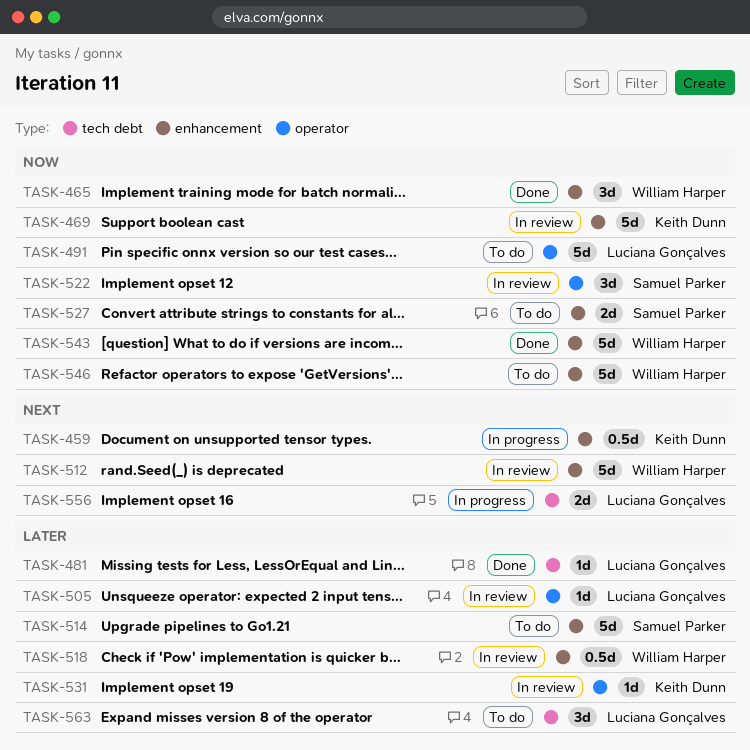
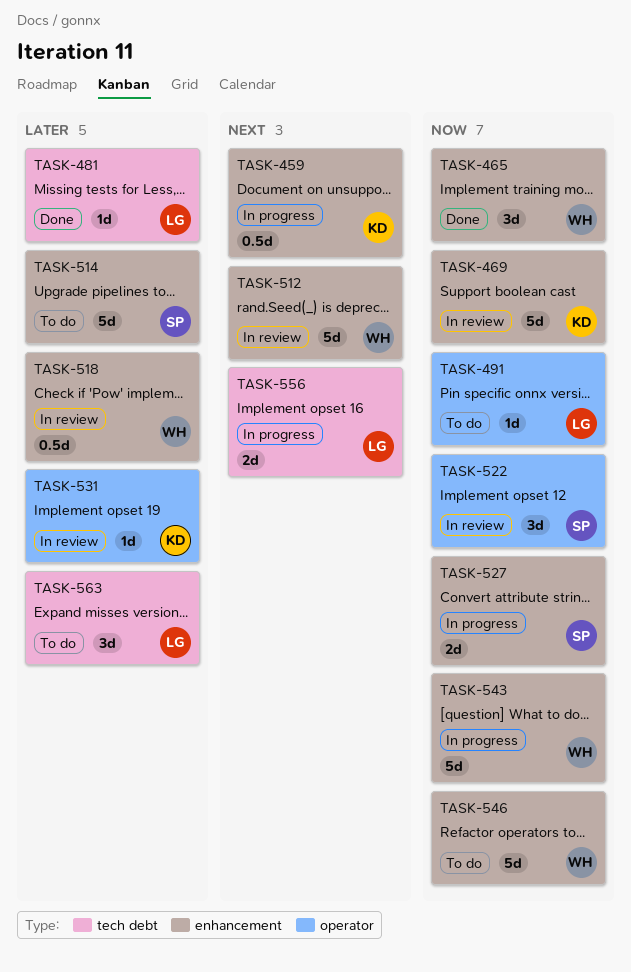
TASK-491, estimate: 5d -> 1d
TASK-505: present -> none
TASK-527, status: To do -> In progress
TASK-543, status: Done -> In progress

